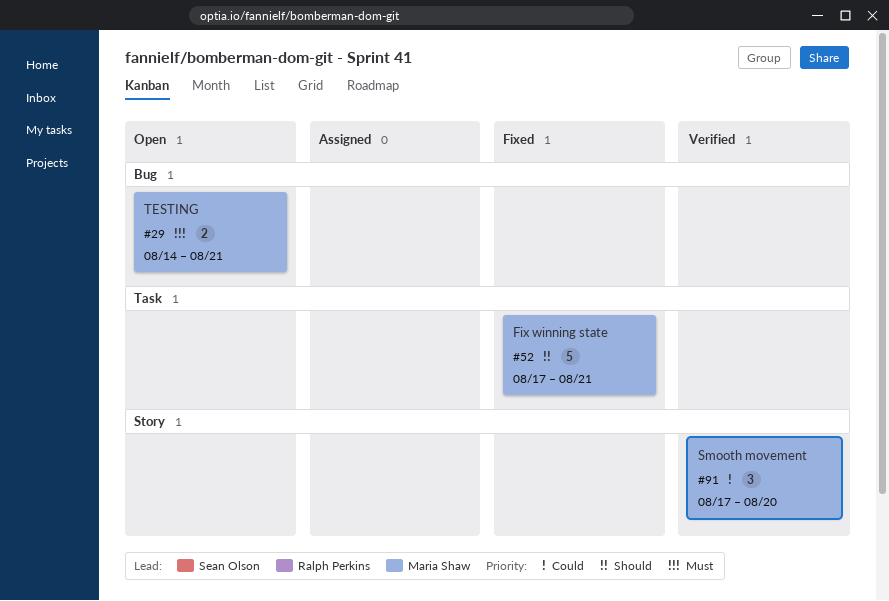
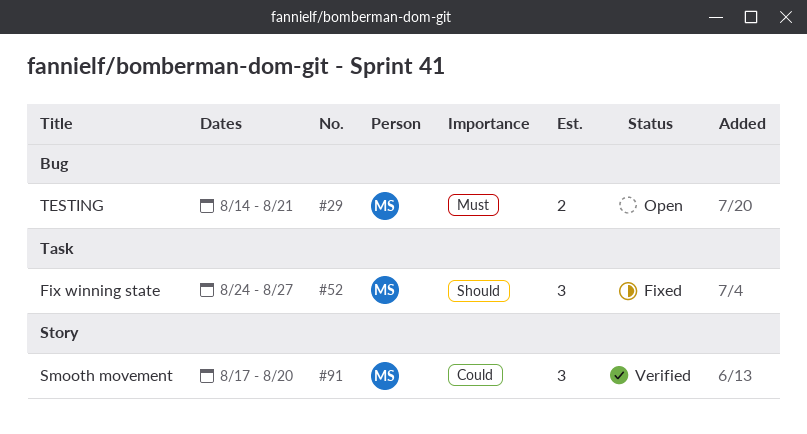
#52, estimate: 5 -> 3
#52, start: Aug 17 -> Aug 24
#52, due: Aug 21 -> Aug 27

